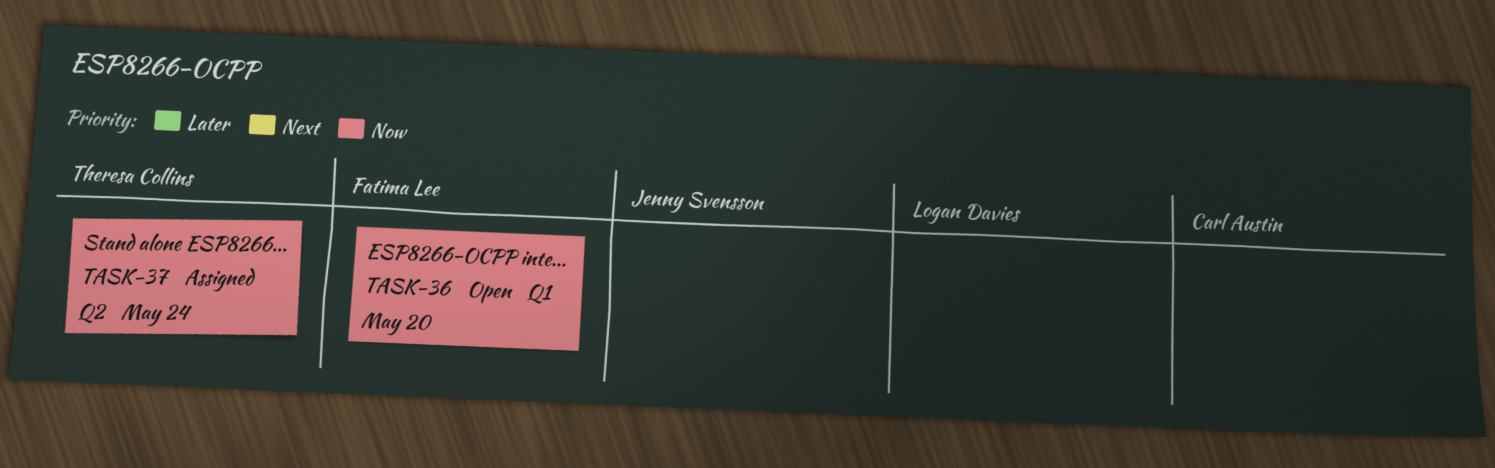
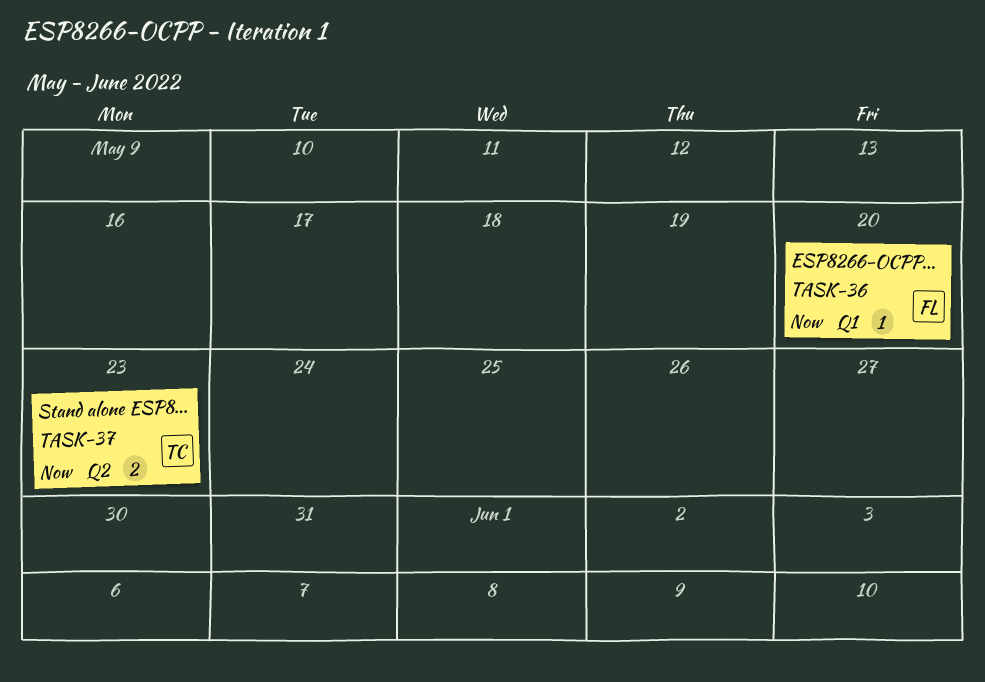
TASK-37, due: May 24 -> May 23

